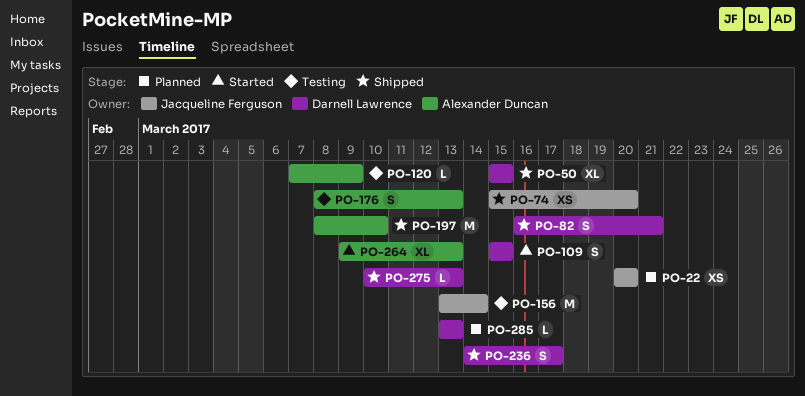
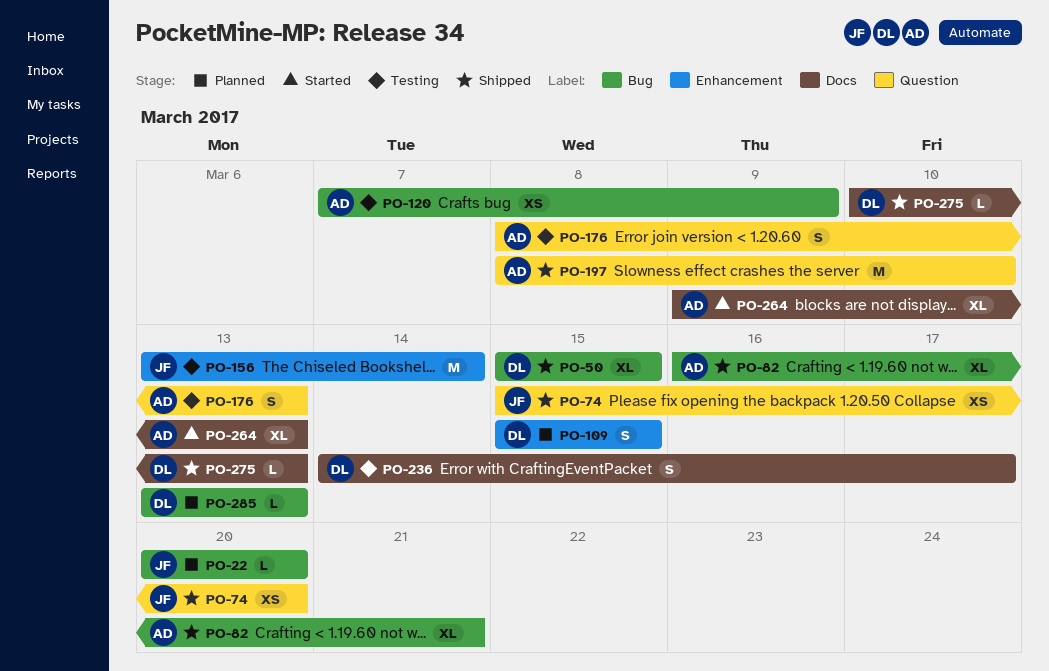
PO-22, estimate: XS -> L
PO-82, owner: Darnell Lawrence -> Alexander Duncan
PO-82, estimate: S -> XL
PO-109, status: Started -> Planned
PO-120, estimate: L -> XS
PO-236, status: Shipped -> Testing

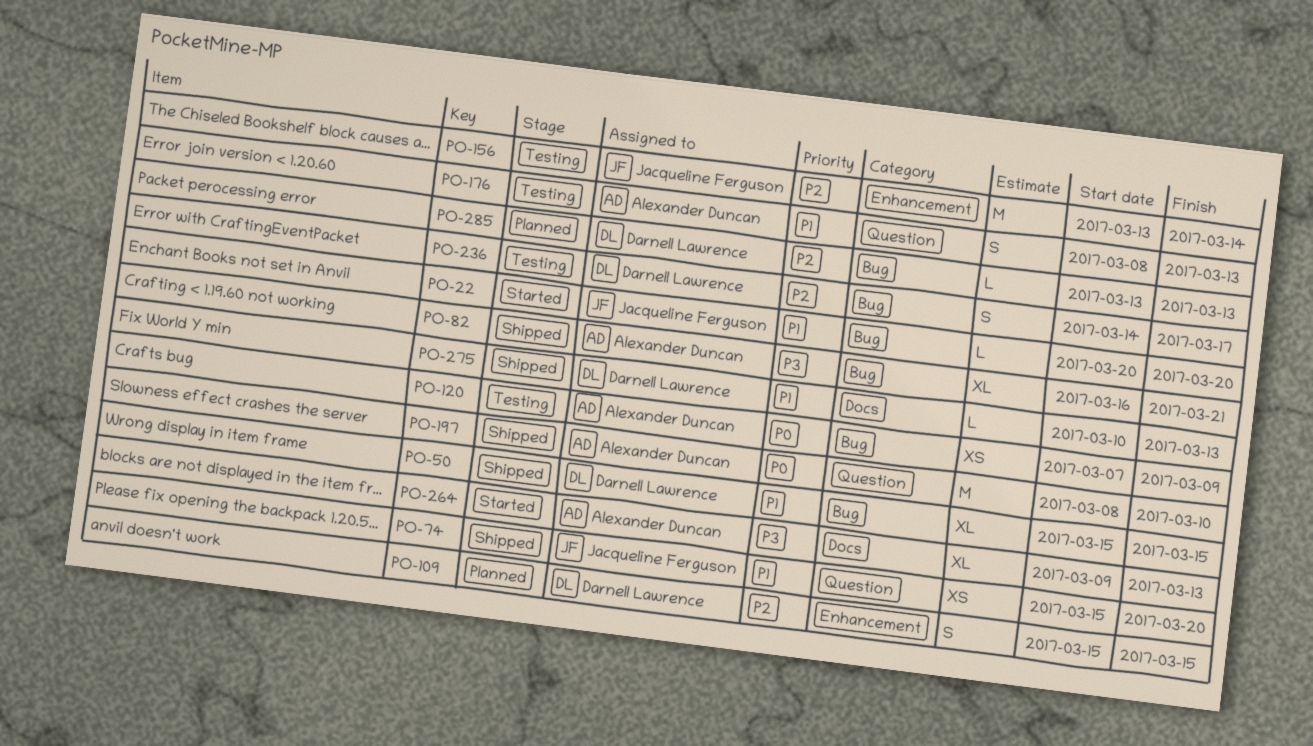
PO-22, status: Planned -> Started
PO-236, label: Docs -> Bug

